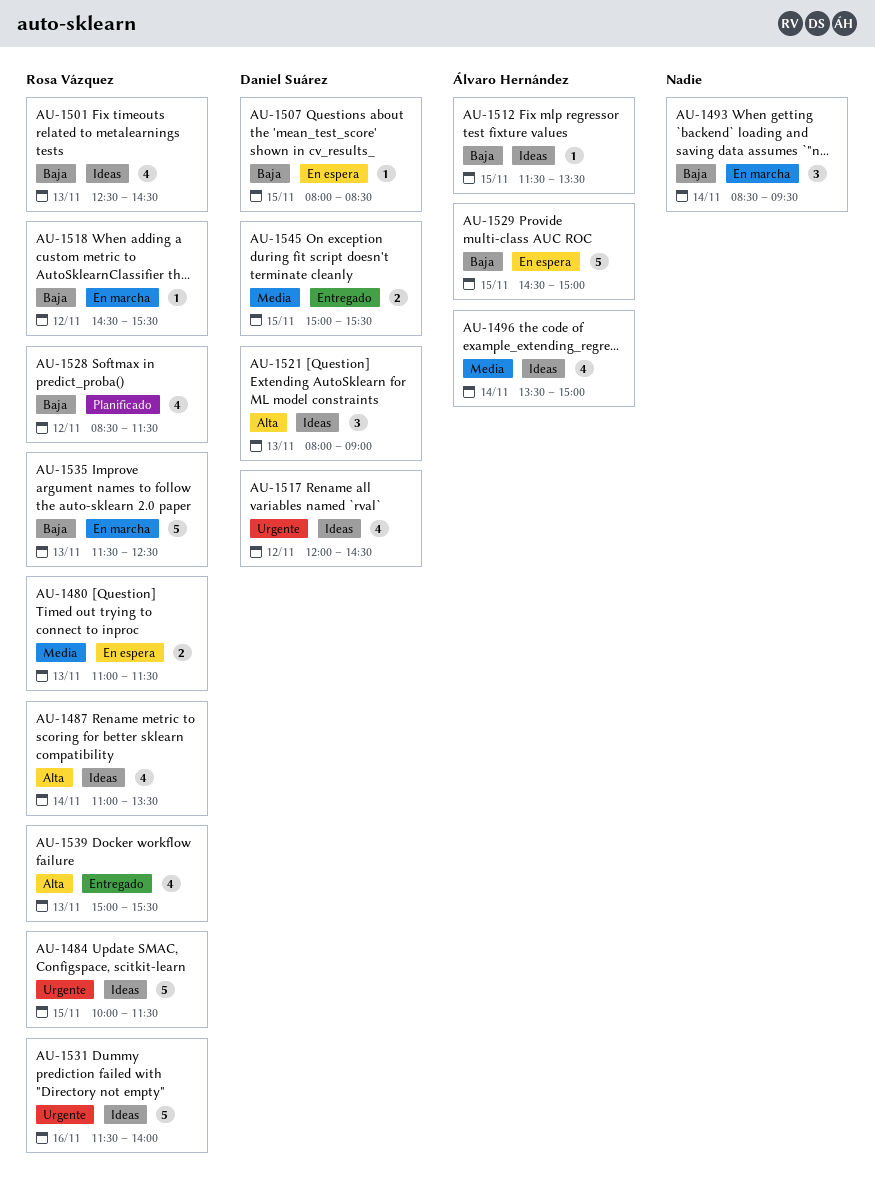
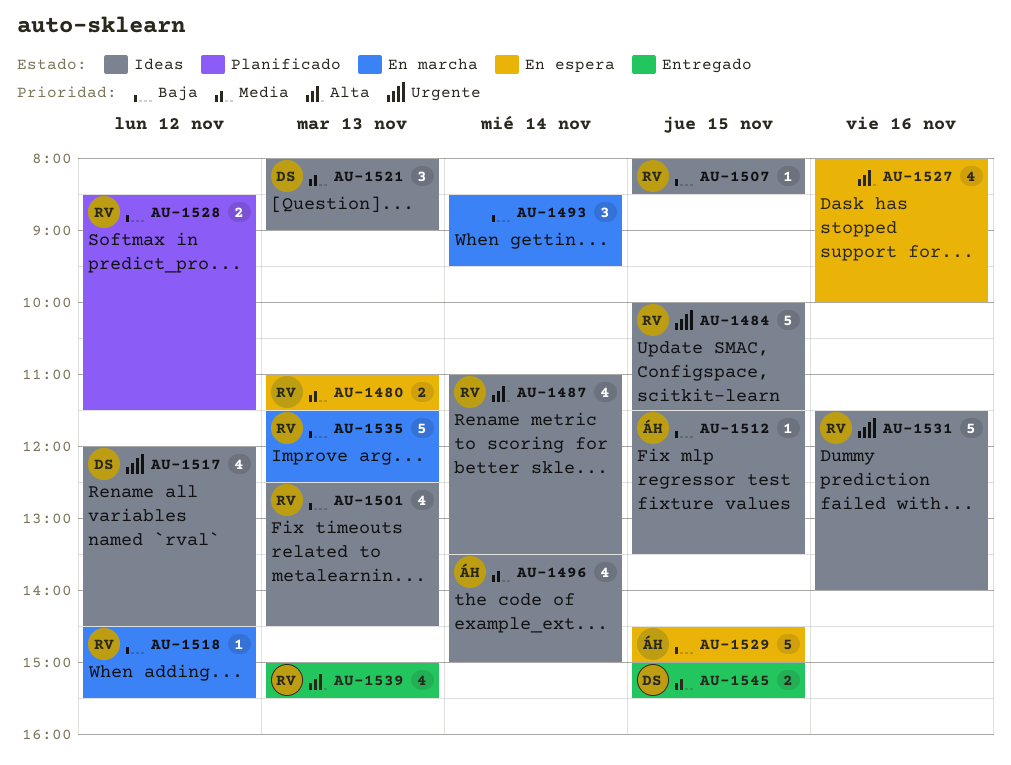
AU-1507, status: En espera -> Ideas
AU-1507, owner: Daniel Suárez -> Rosa Vázquez
AU-1521, priority: Alta -> Media
AU-1527: none -> present
AU-1528, estimate: 4 -> 2

